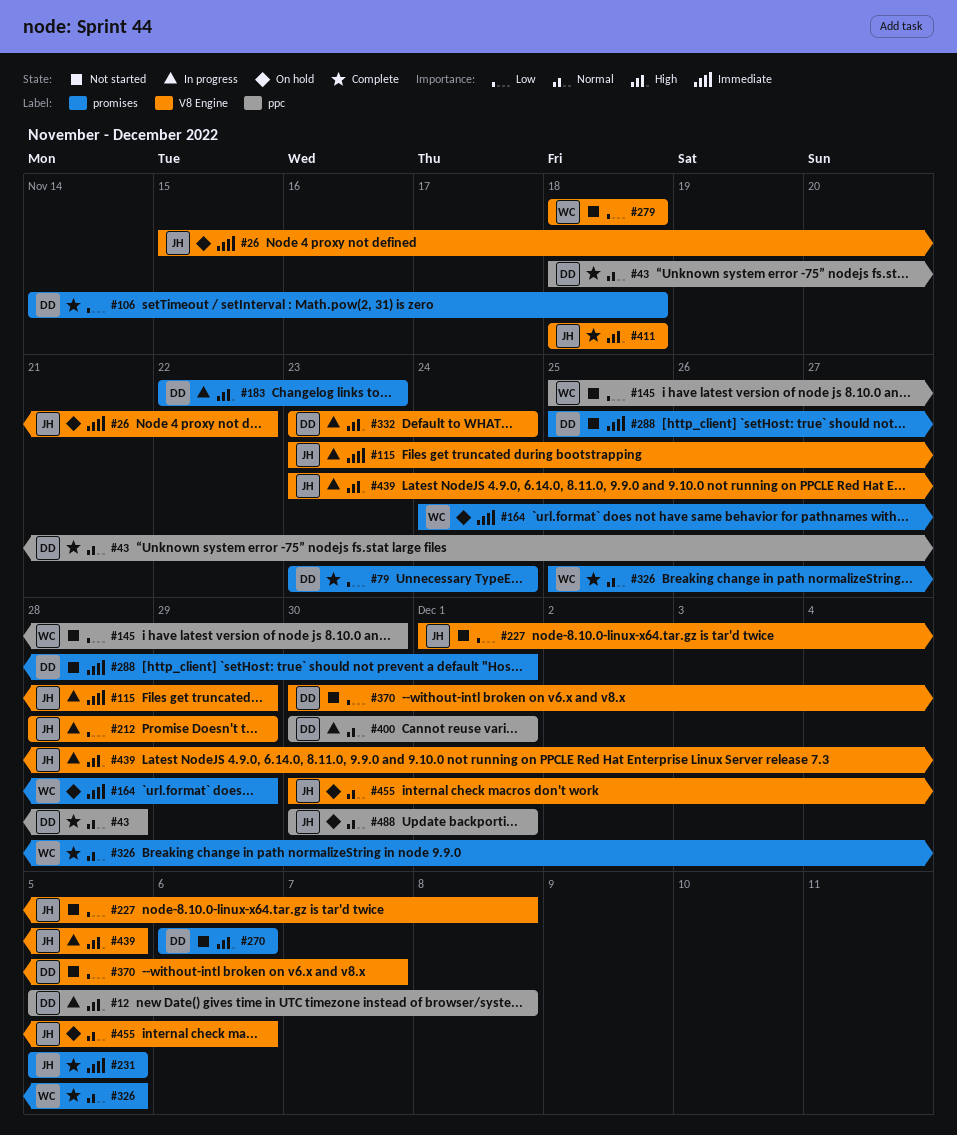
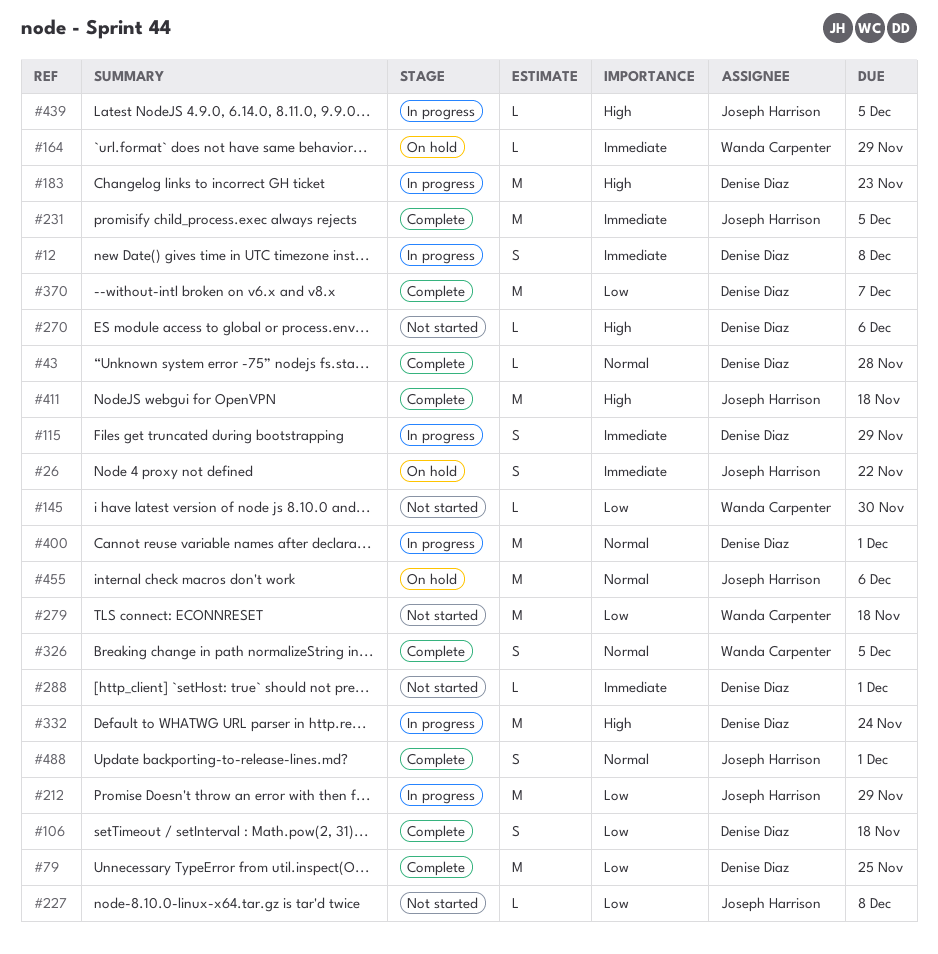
#12, priority: High -> Immediate
#79, due: Nov 24 -> Nov 25
#115, owner: Joseph Harrison -> Denise Diaz
#370, status: Not started -> Complete
#488, status: On hold -> Complete

